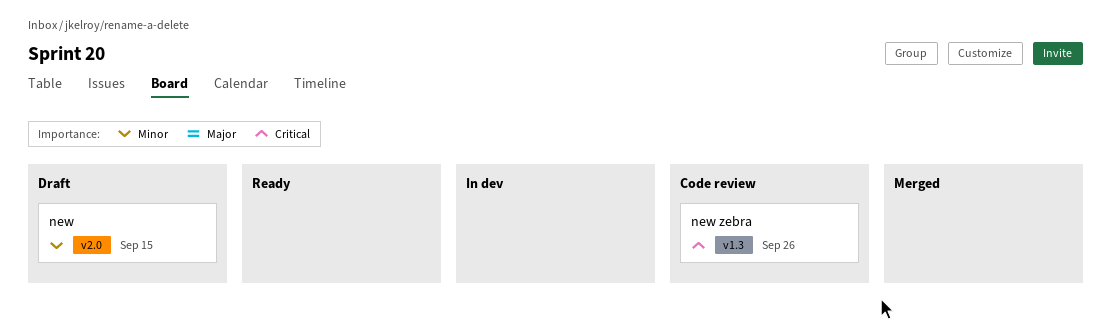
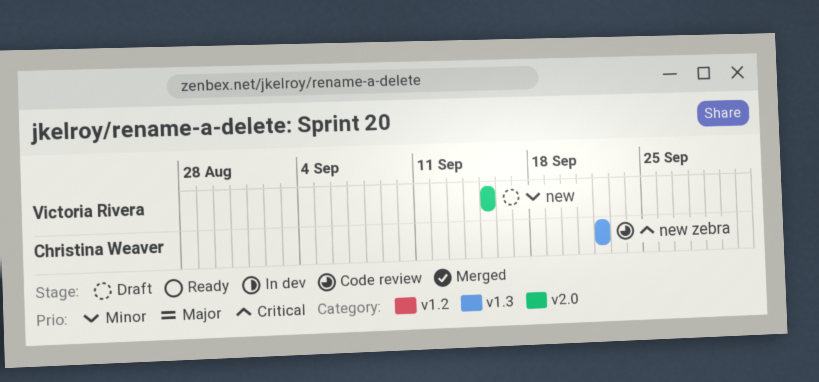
new zebra, due: Sep 26 -> Sep 22

